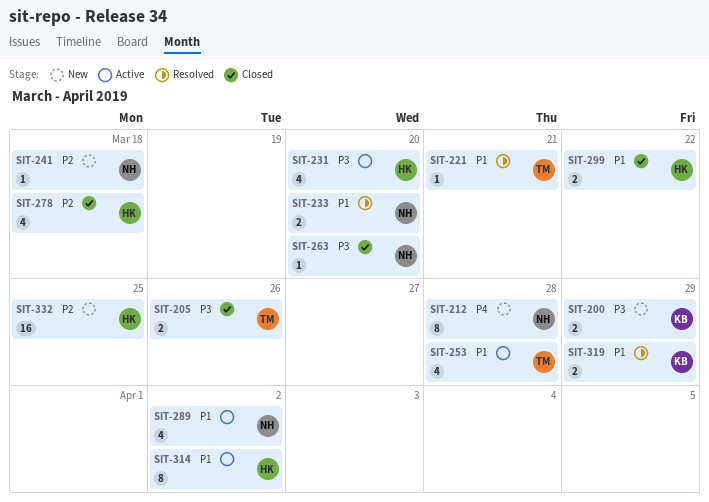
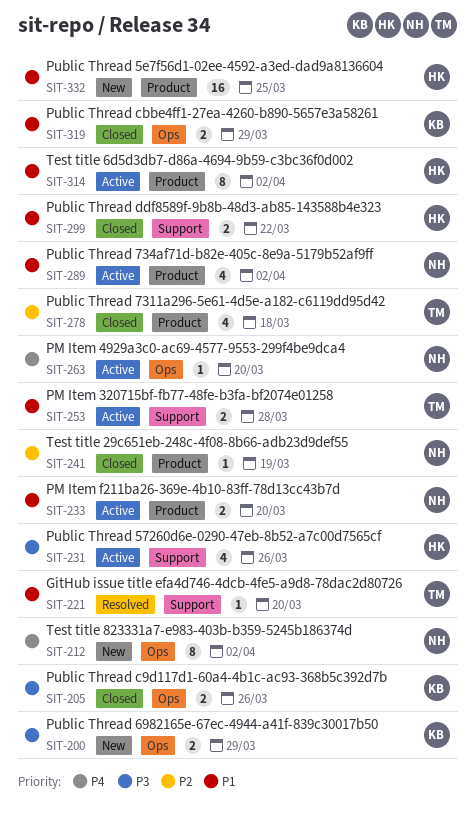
SIT-205, owner: TM -> KB
SIT-212, due: Mar 28 -> Apr 2
SIT-221, due: Mar 21 -> Mar 20
SIT-231, due: Mar 20 -> Mar 26
SIT-233, status: Resolved -> Active
SIT-241, status: New -> Closed
SIT-241, due: Mar 18 -> Mar 19
SIT-253, estimate: 4 -> 2
SIT-263, status: Closed -> Active
SIT-263, priority: P3 -> P4
SIT-278, owner: HK -> TM
SIT-319, status: Resolved -> Closed
SIT-332, priority: P2 -> P1

